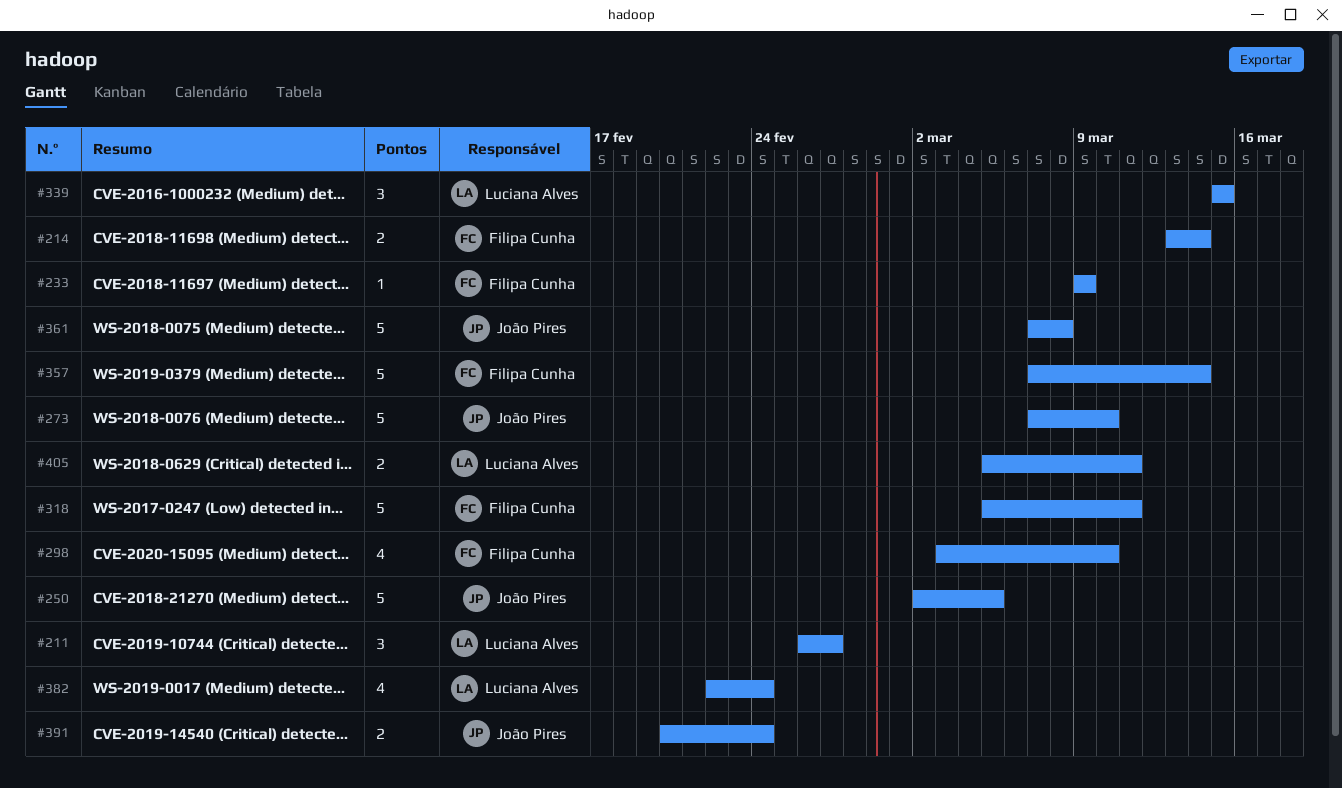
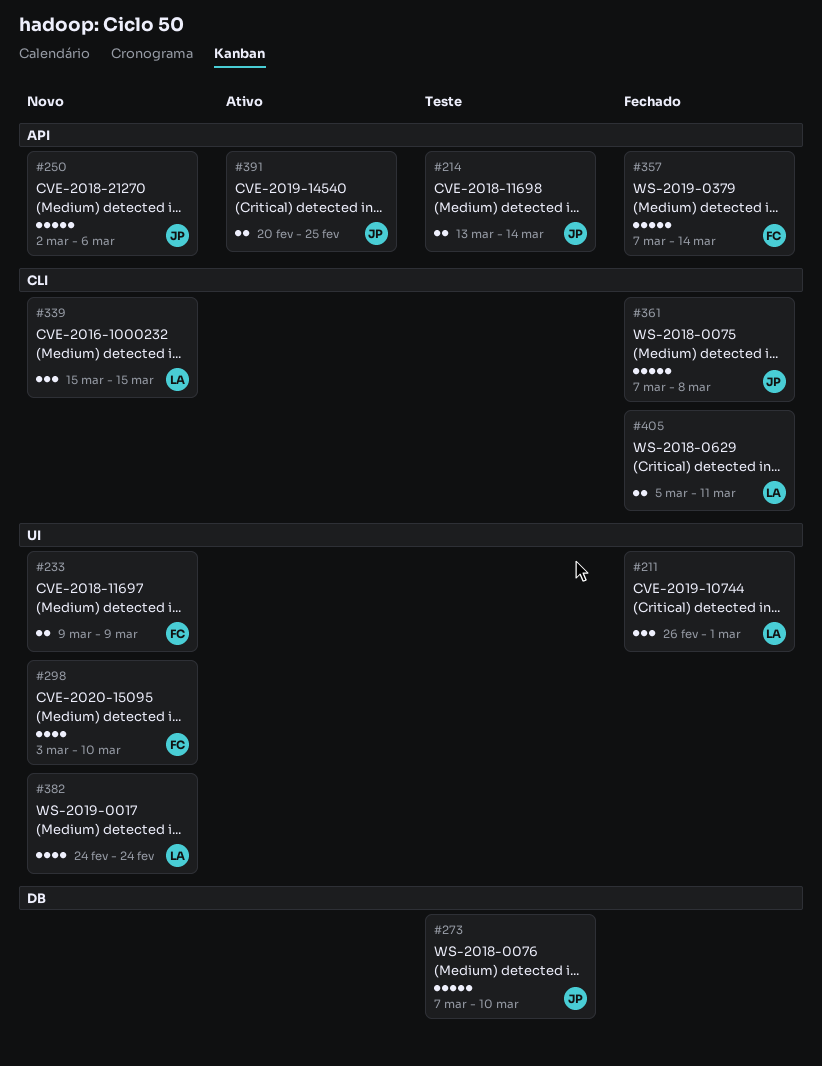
#211, due: Feb 27 -> Mar 1
#214, owner: Filipa Cunha -> João Pires
#233, estimate: 1 -> 2
#250, due: Mar 5 -> Mar 6
#318: present -> none
#382, start: Feb 22 -> Feb 24
#391, due: Feb 24 -> Feb 25

